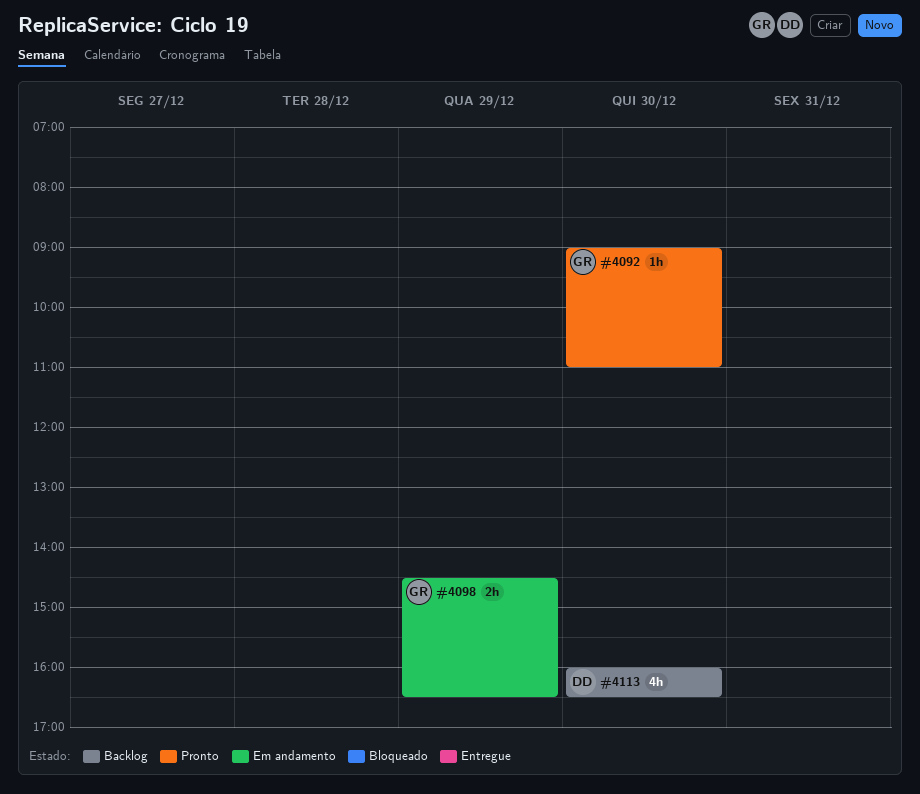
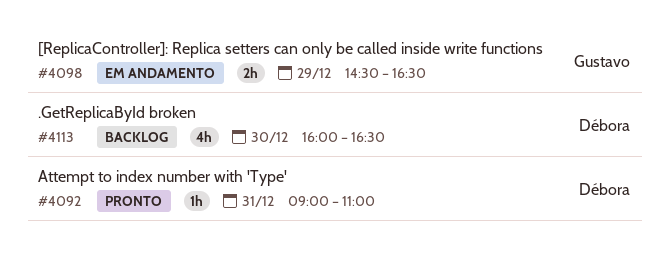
#4092, owner: Gustavo -> Débora
#4092, day: Dec 30 -> Dec 31

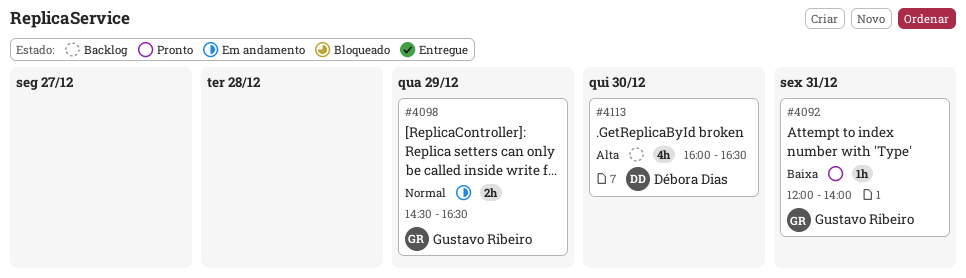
#4092, owner: Débora Dias -> Gustavo Ribeiro
#4092, begins: 09:00 -> 12:00
#4092, ends: 11:00 -> 14:00

